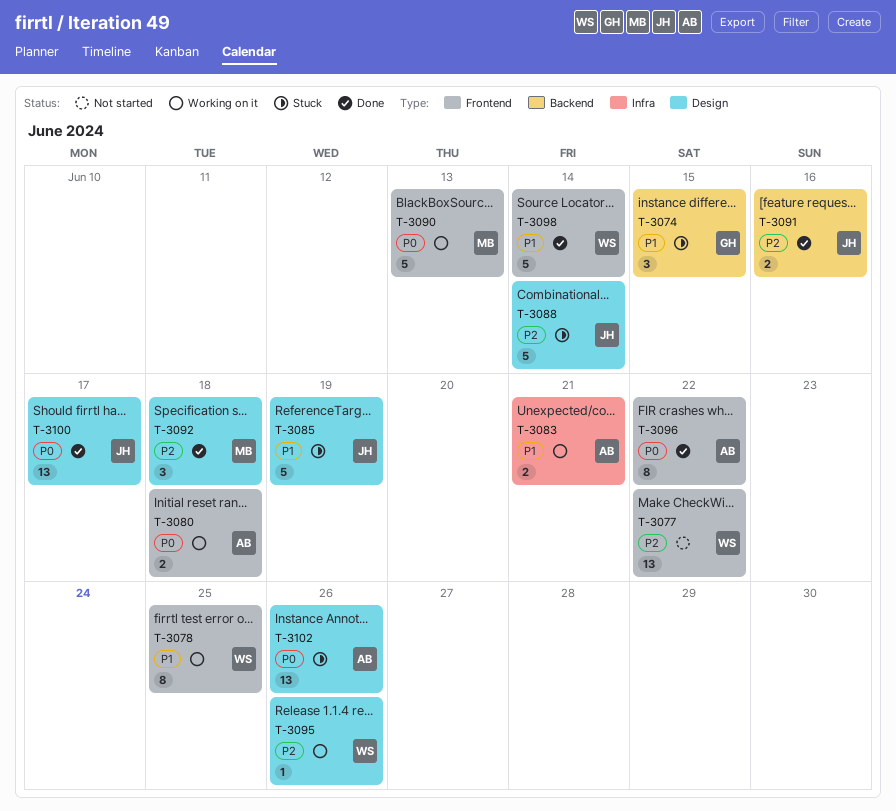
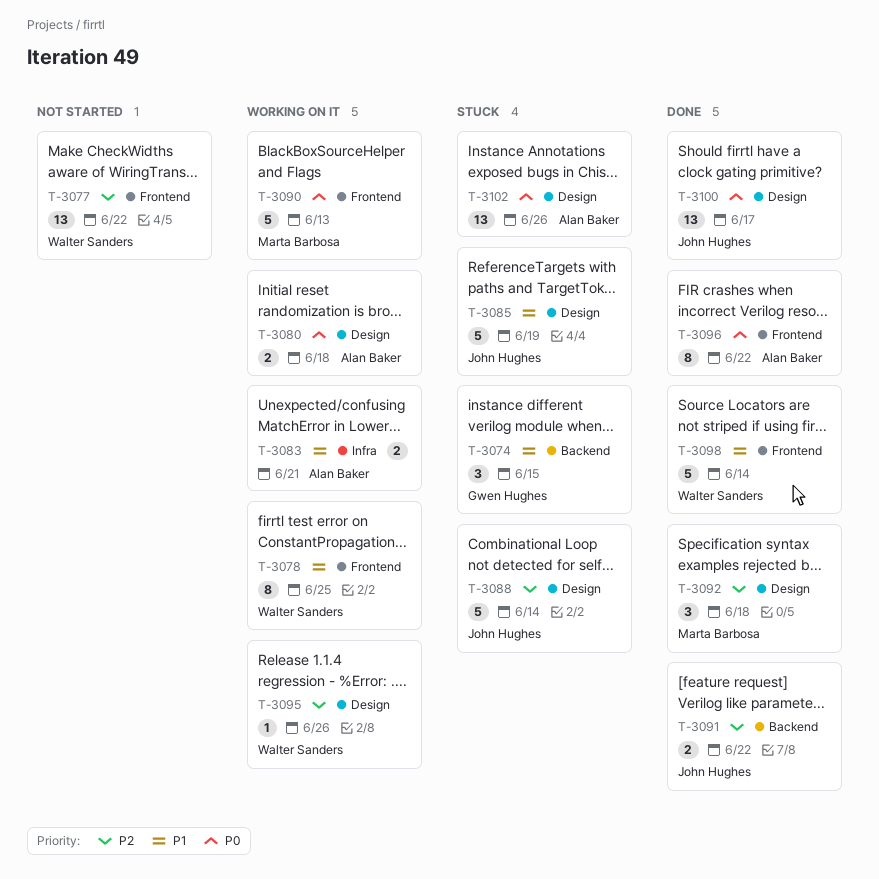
T-3080, label: Frontend -> Design
T-3091, due: Jun 16 -> Jun 22

